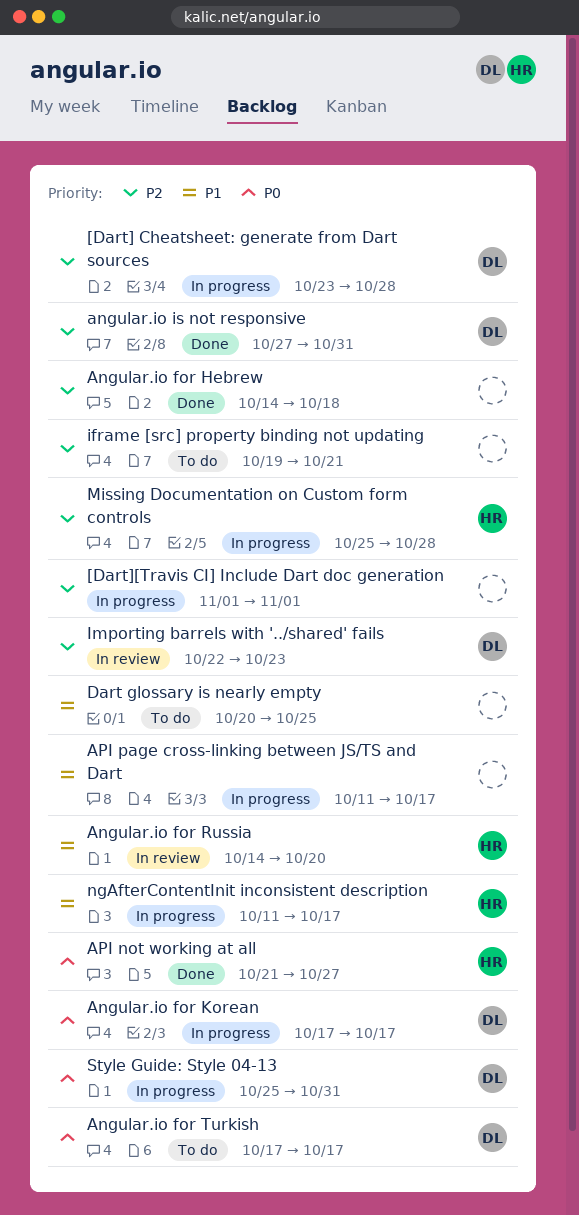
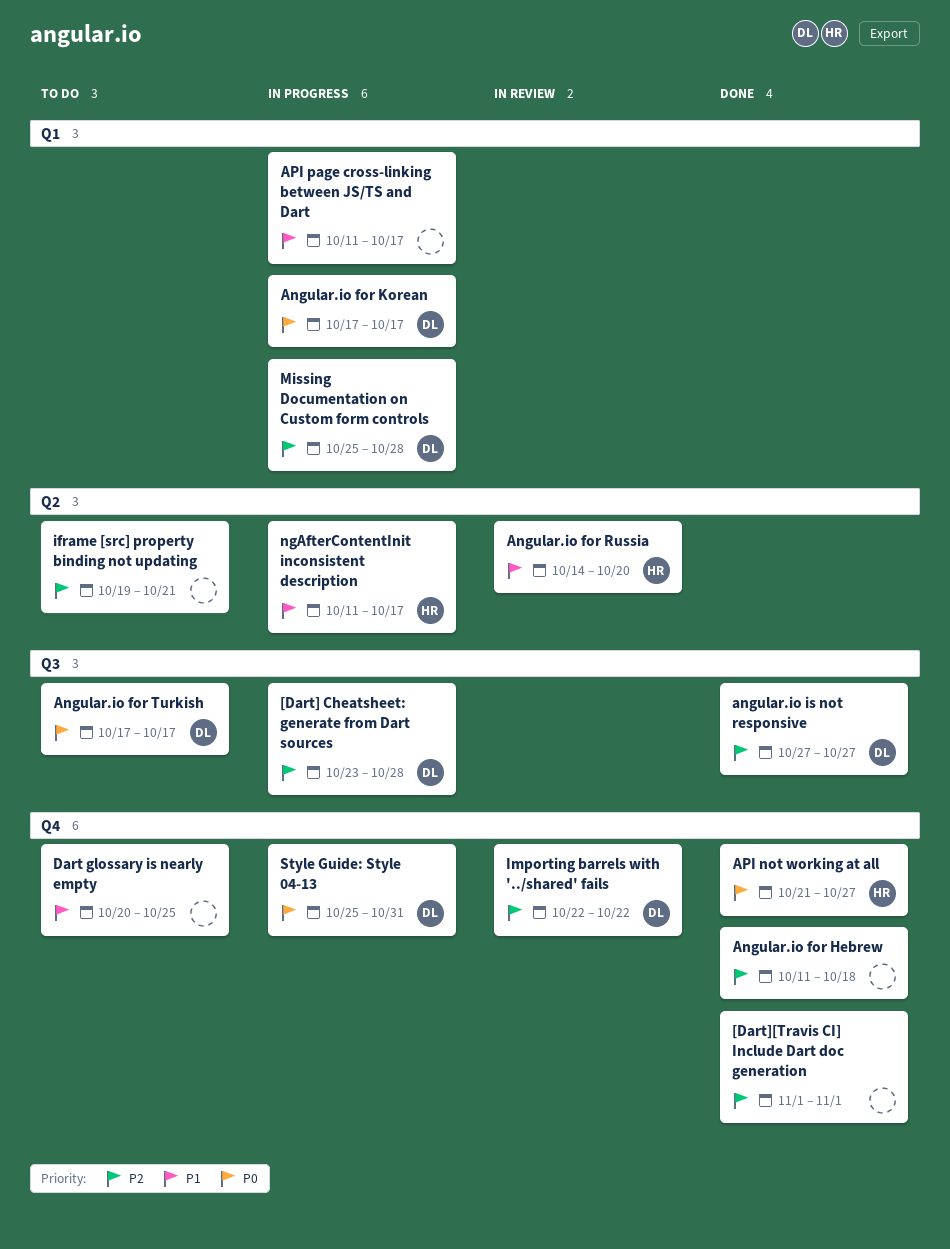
[Dart][Travis CI] Include Dart doc generation, status: In progress -> Done
Angular.io for Hebrew, start: Oct 14 -> Oct 11
angular.io is not responsive, due: Oct 31 -> Oct 27
Importing barrels with '../shared' fails, due: Oct 23 -> Oct 22
Missing Documentation on Custom form controls, owner: HR -> DL

